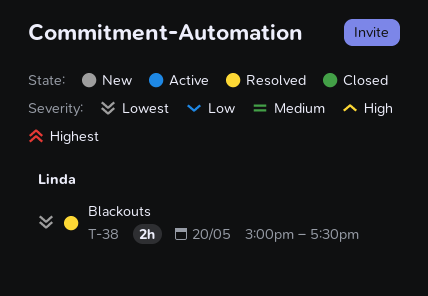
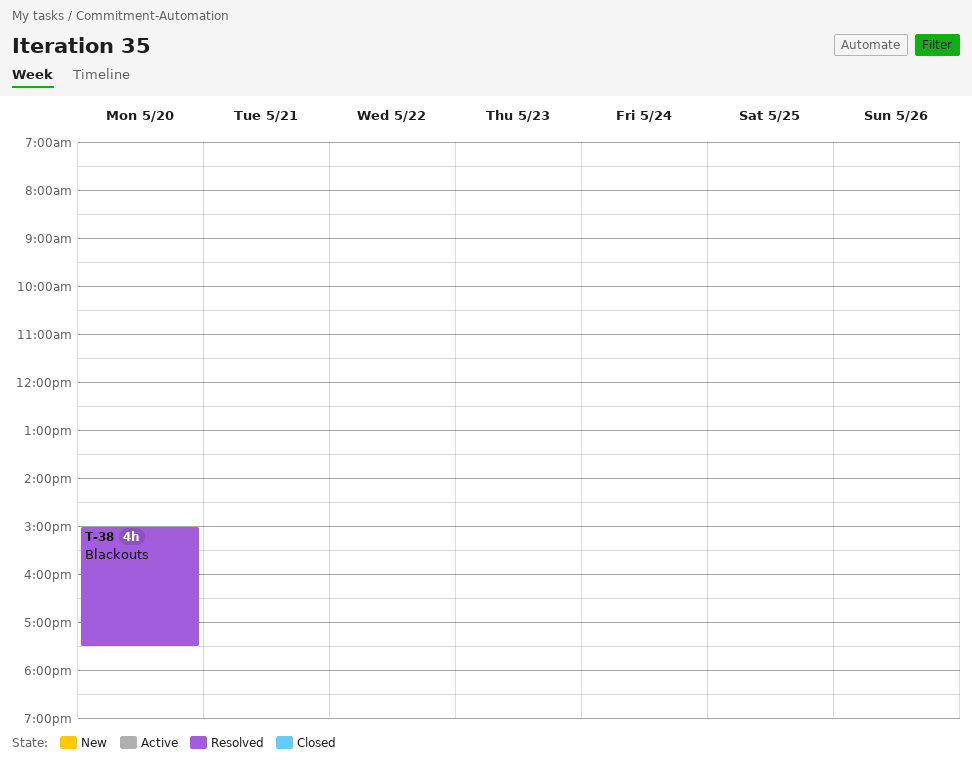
T-38, estimate: 2h -> 4h

